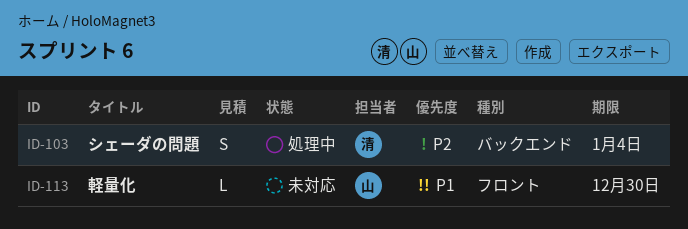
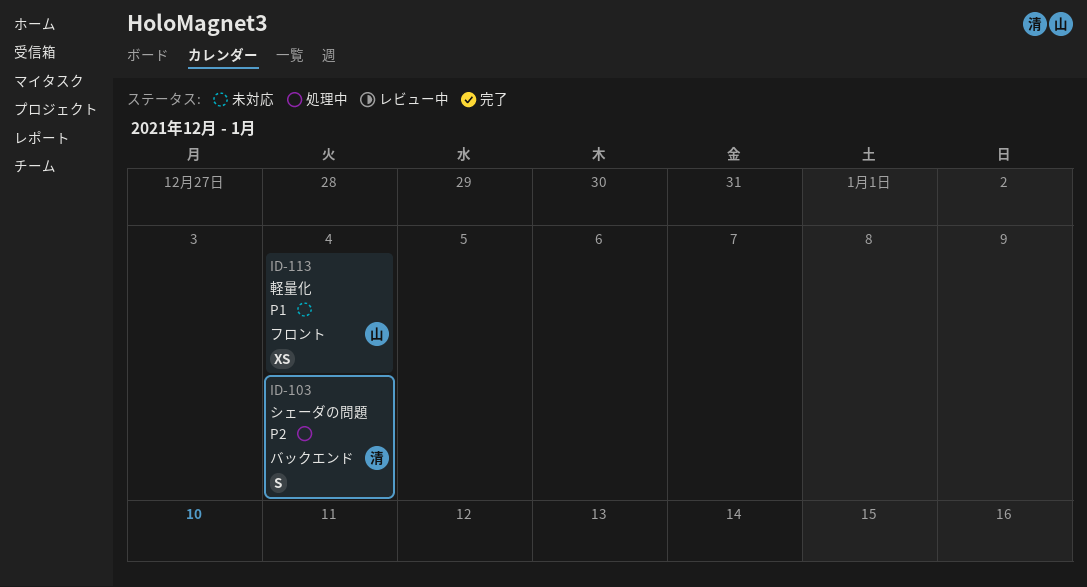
ID-113, estimate: L -> XS
ID-113, due: Dec 30 -> Jan 4

